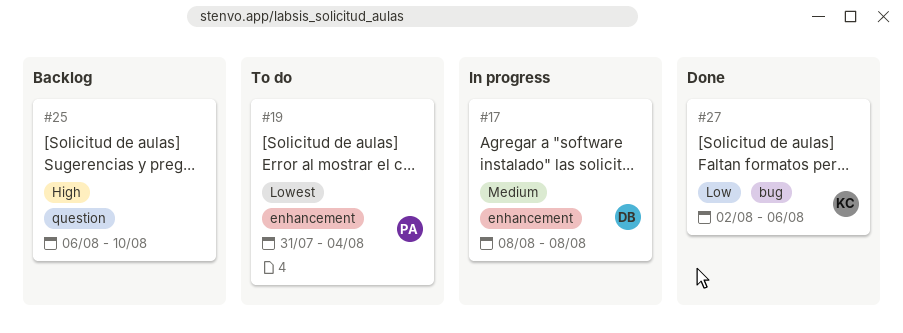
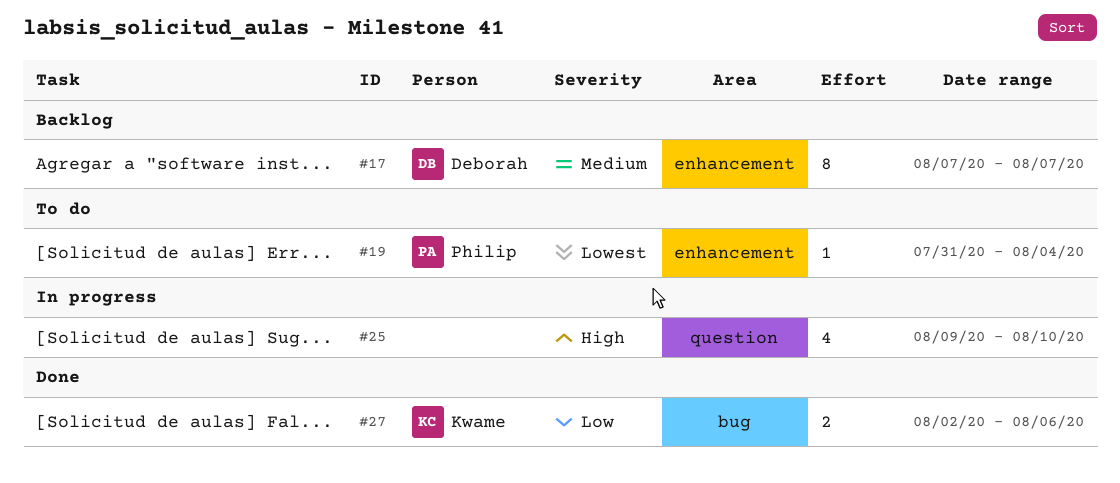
#17, status: In progress -> Backlog
#17, start: Aug 8 -> Aug 7
#17, due: Aug 8 -> Aug 7
#25, status: Backlog -> In progress
#25, start: Aug 6 -> Aug 9

